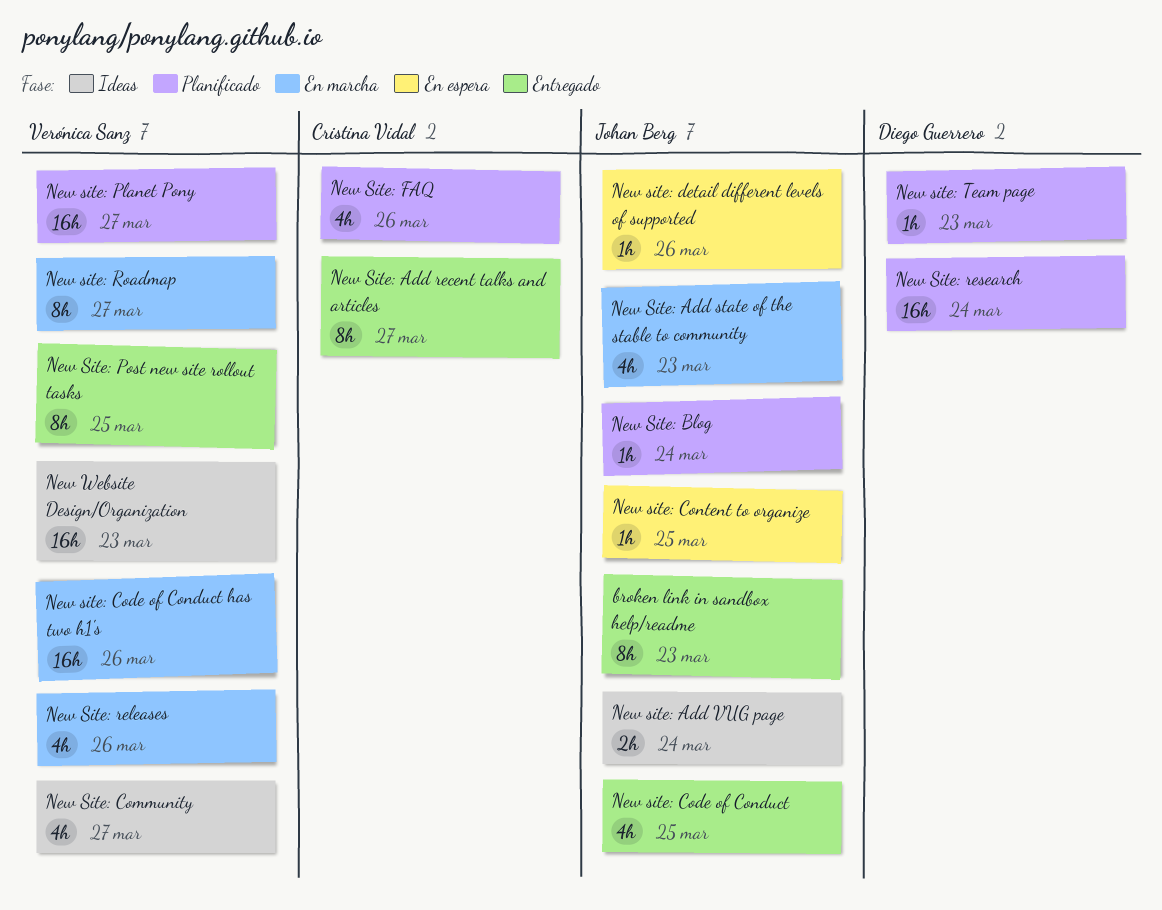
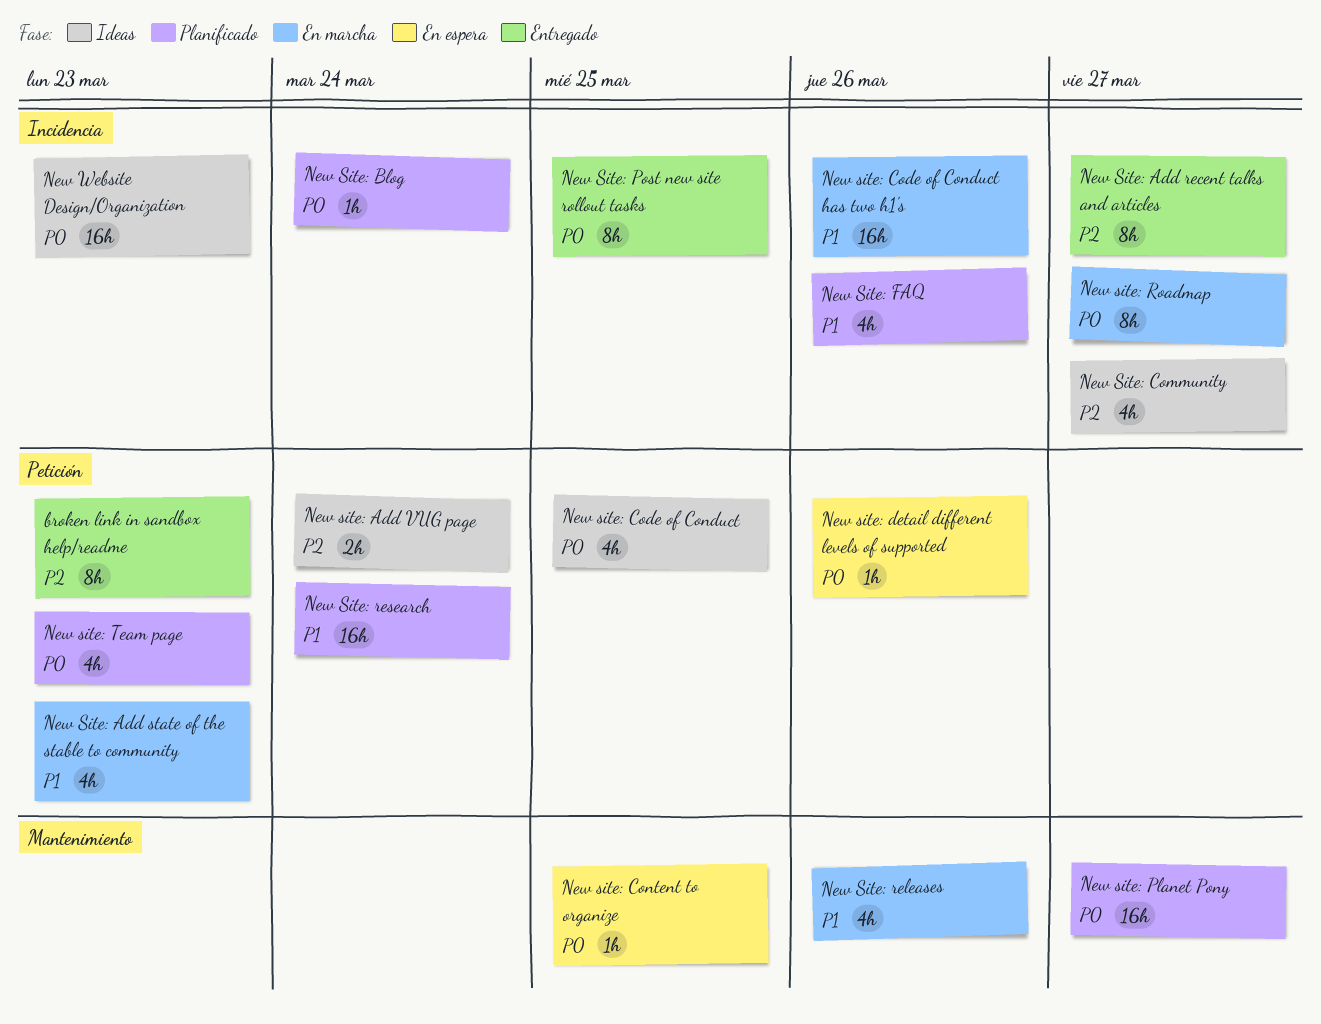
New site: Code of Conduct, status: Entregado -> Ideas
New site: Team page, estimate: 1h -> 4h

